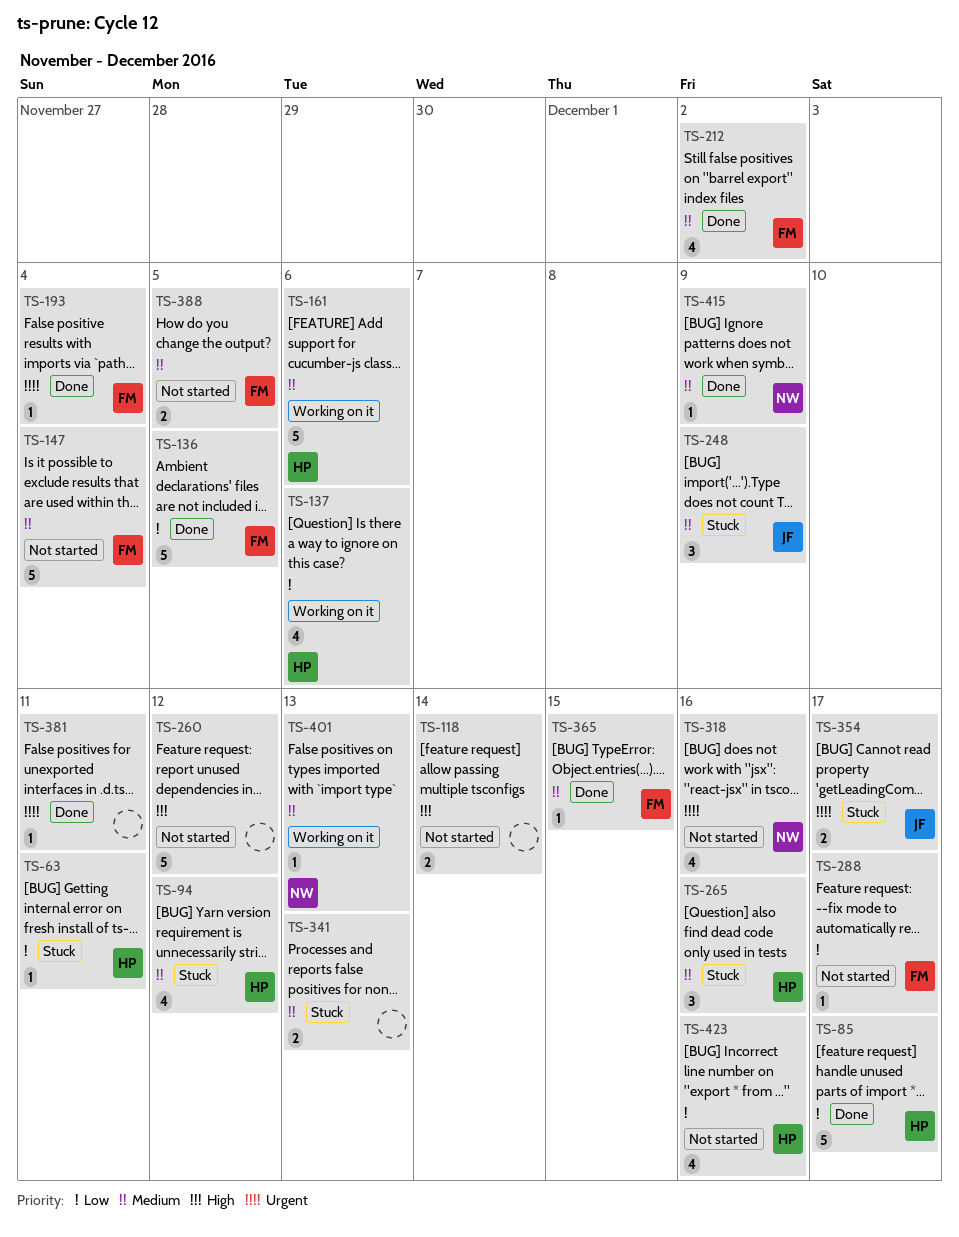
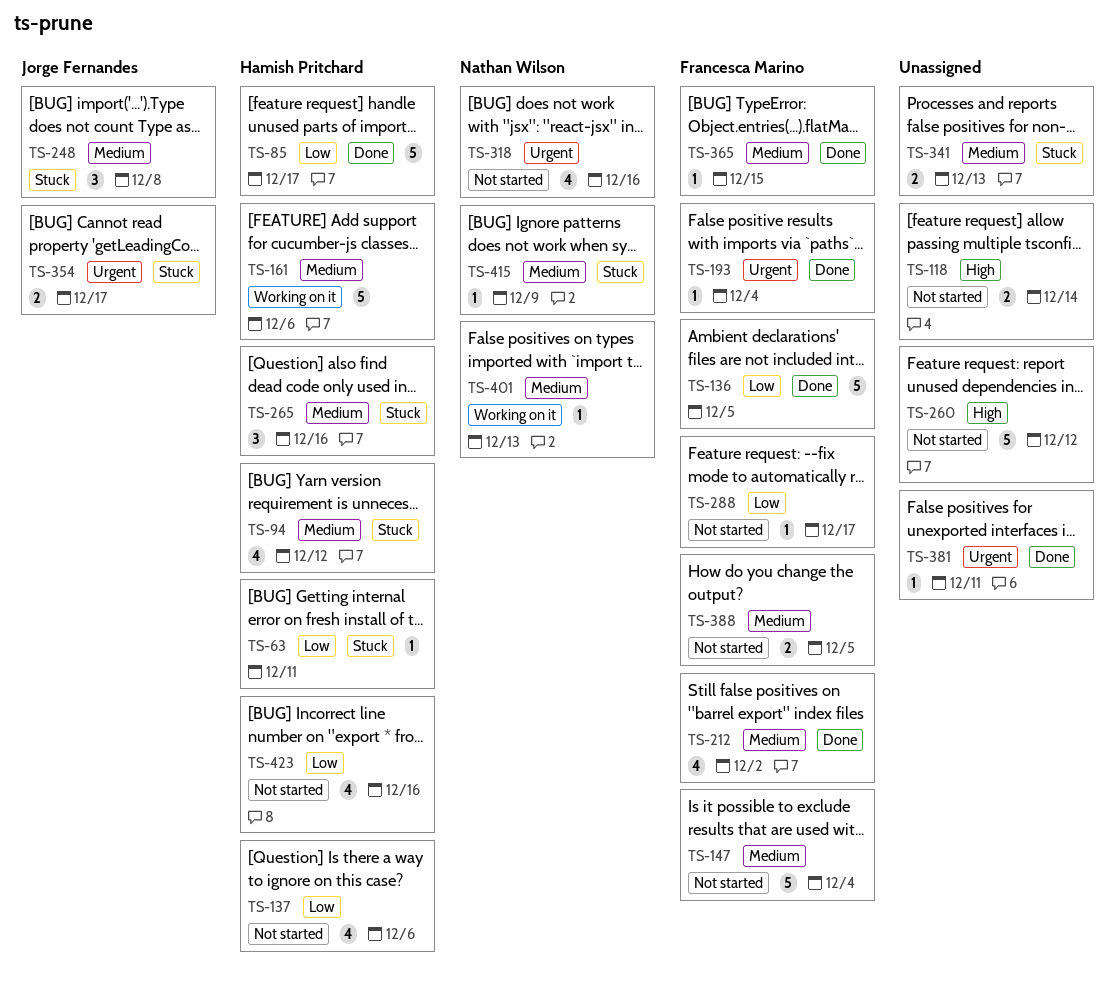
TS-137, status: Working on it -> Not started
TS-248, due: Dec 9 -> Dec 8
TS-415, status: Done -> Stuck

